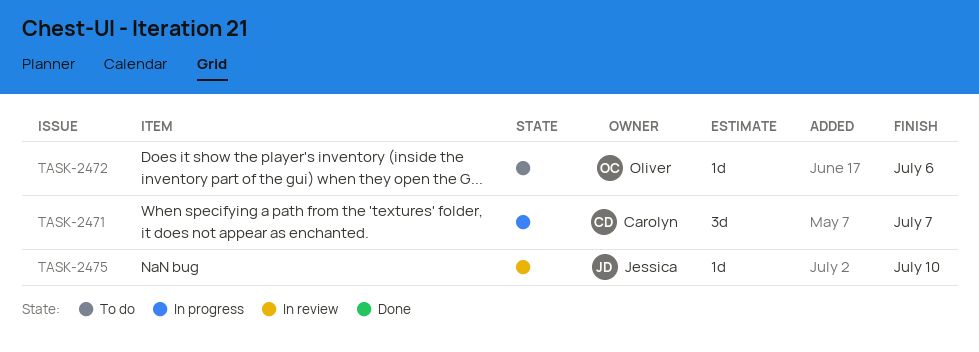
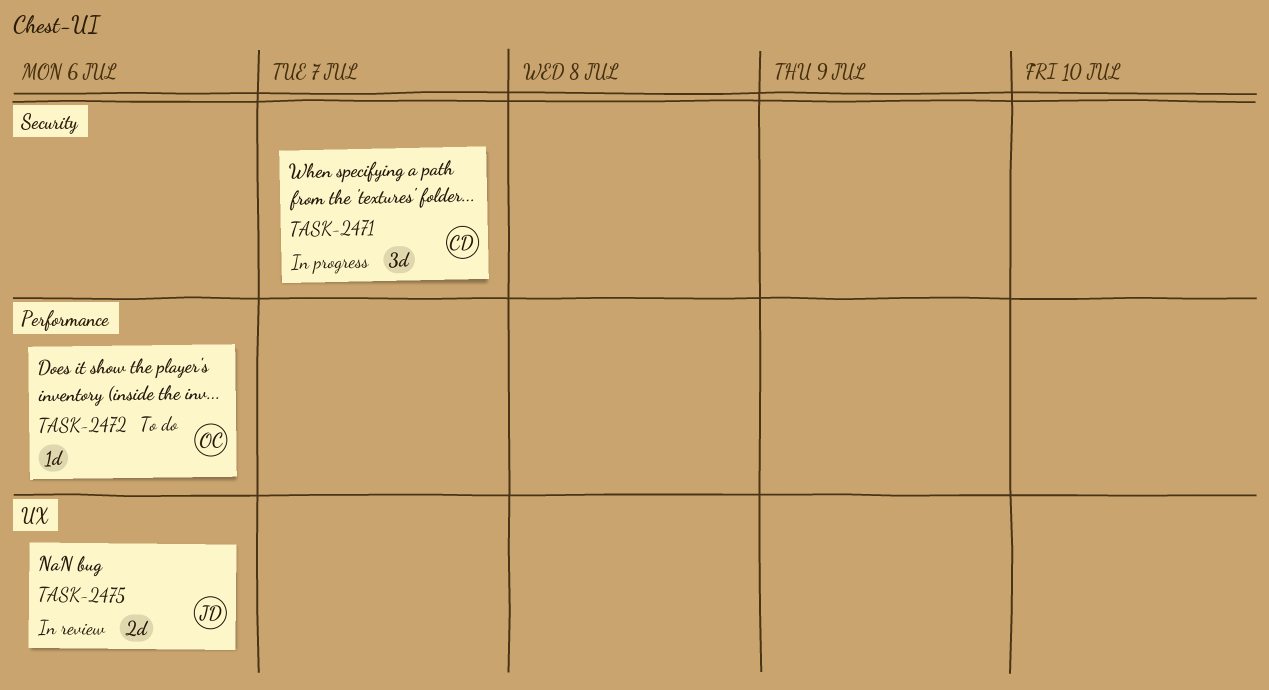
TASK-2475, estimate: 1d -> 2d
TASK-2475, due: Jul 10 -> Jul 6

